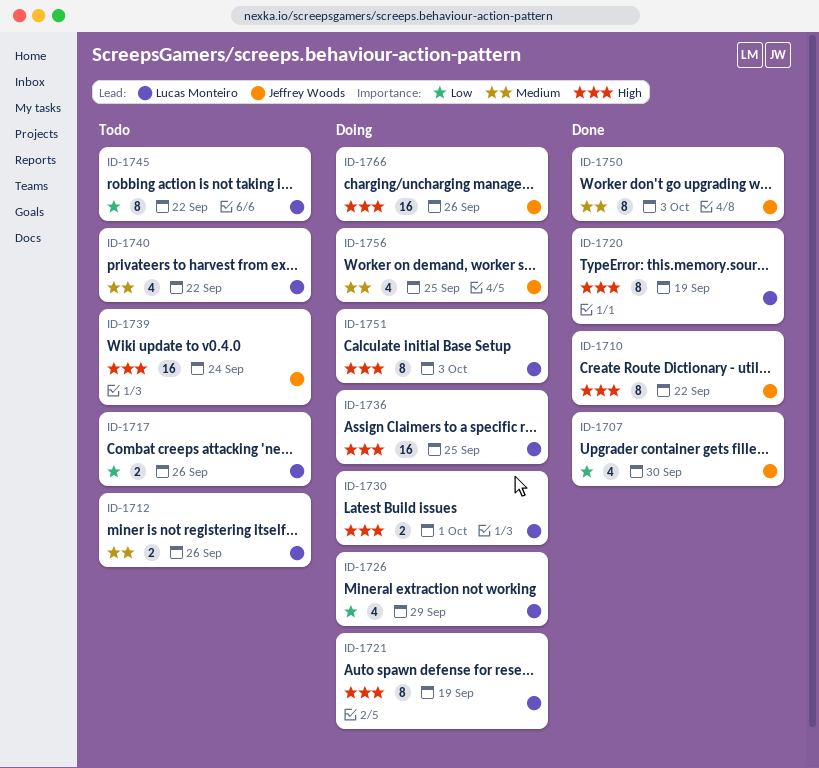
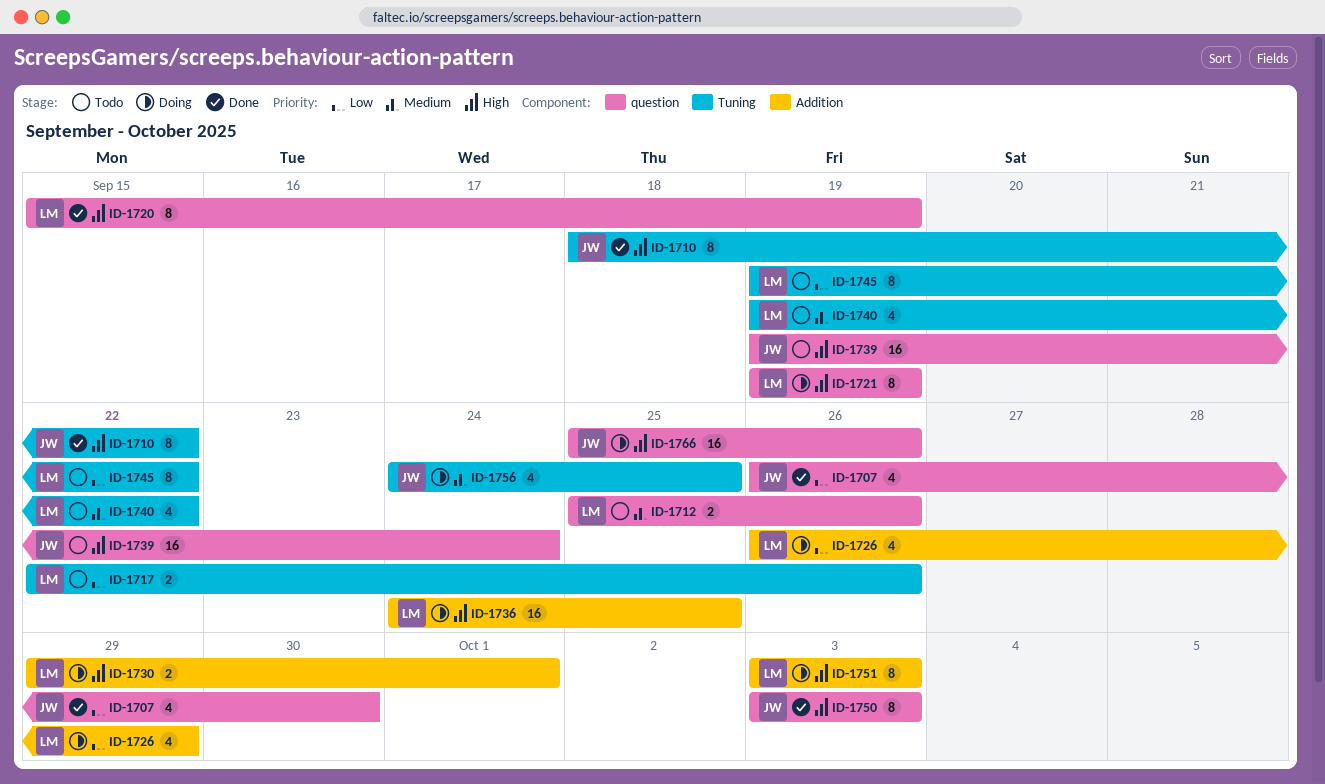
ID-1750, priority: Medium -> High

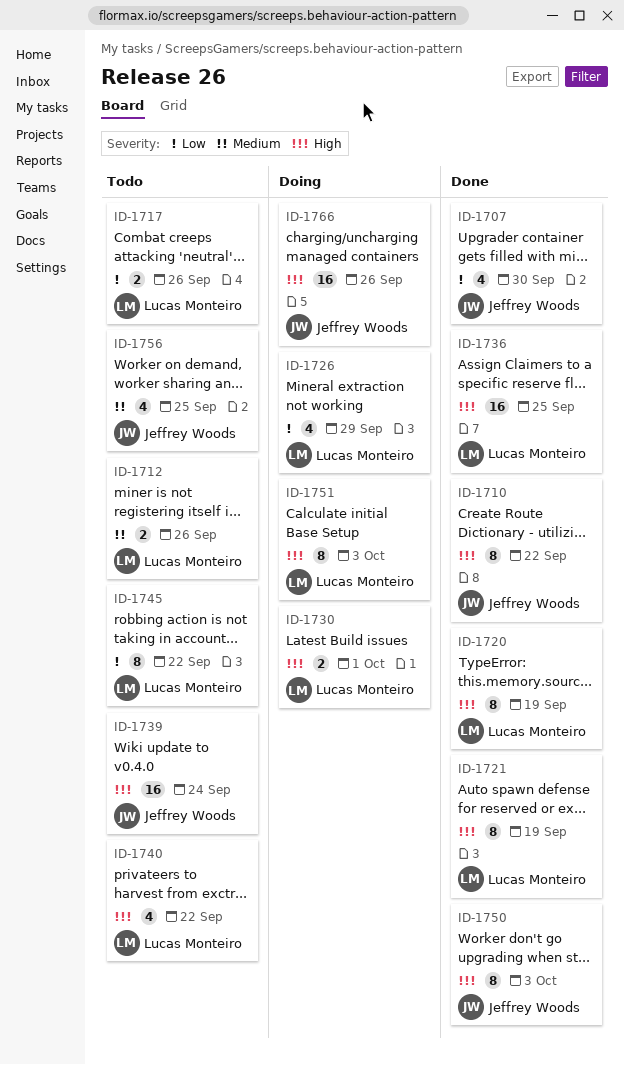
ID-1721, status: Doing -> Done
ID-1736, status: Doing -> Done
ID-1740, priority: Medium -> High
ID-1756, status: Doing -> Todo

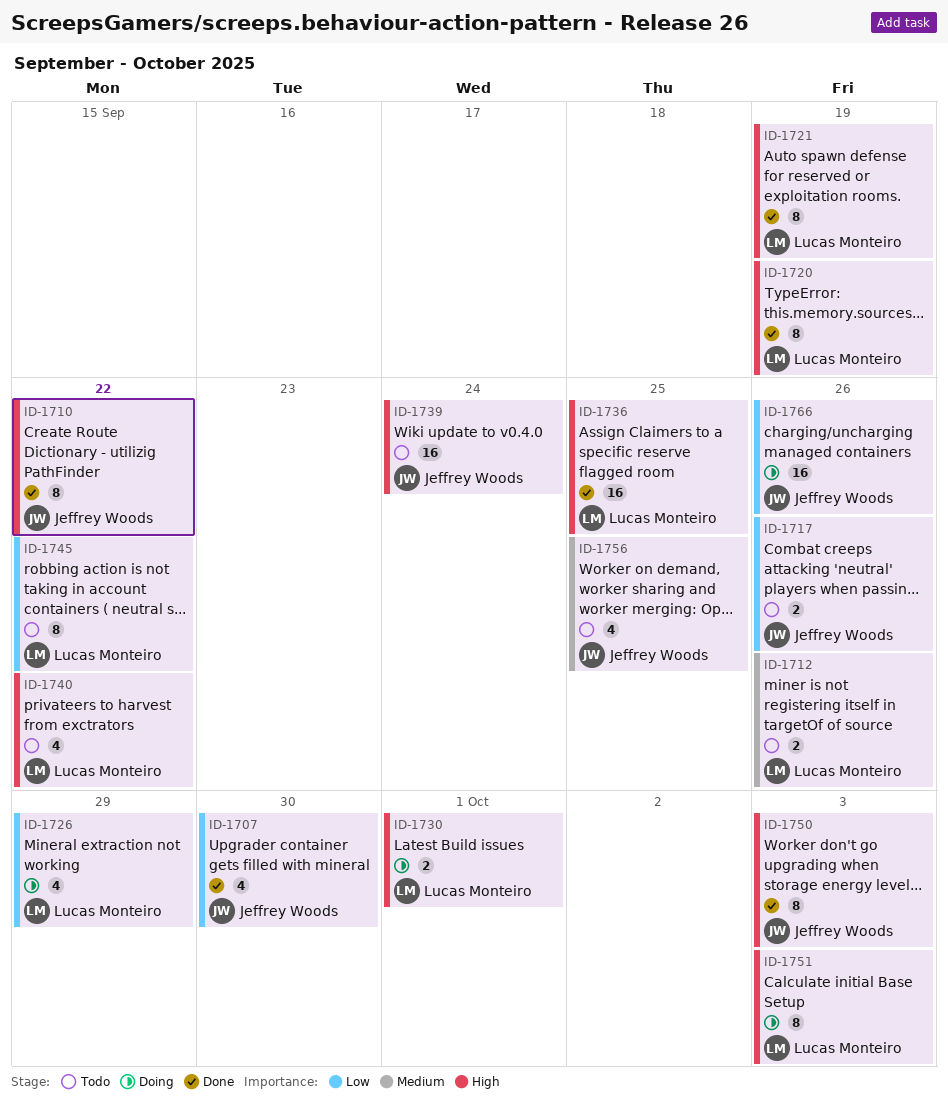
ID-1717, owner: Lucas Monteiro -> Jeffrey Woods
ID-1766, priority: High -> Low

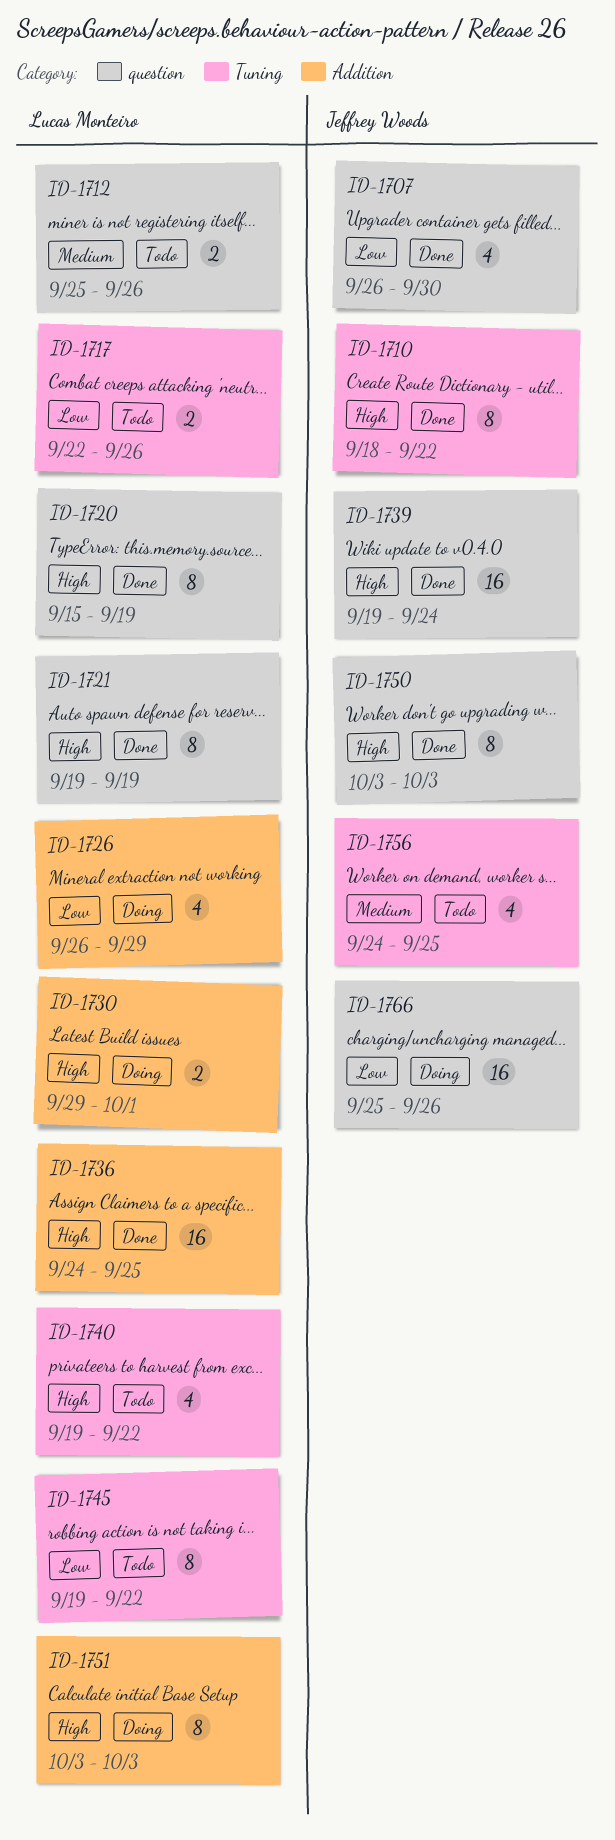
ID-1717, owner: Jeffrey Woods -> Lucas Monteiro
ID-1739, status: Todo -> Done

